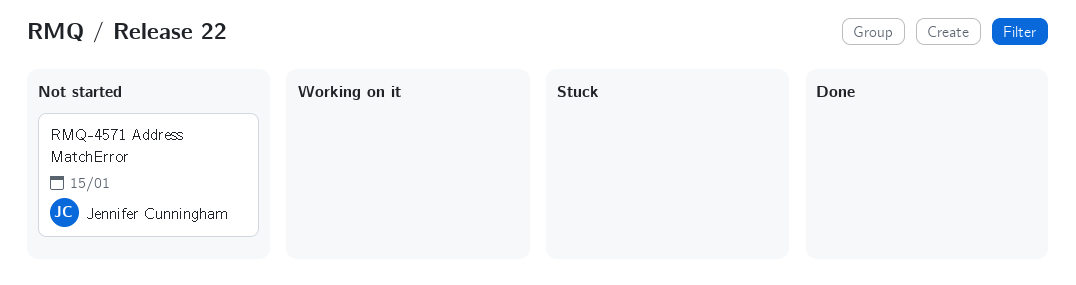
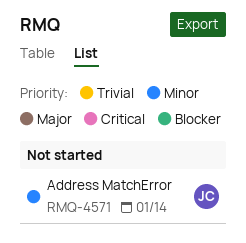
RMQ-4571, due: Jan 15 -> Jan 14

